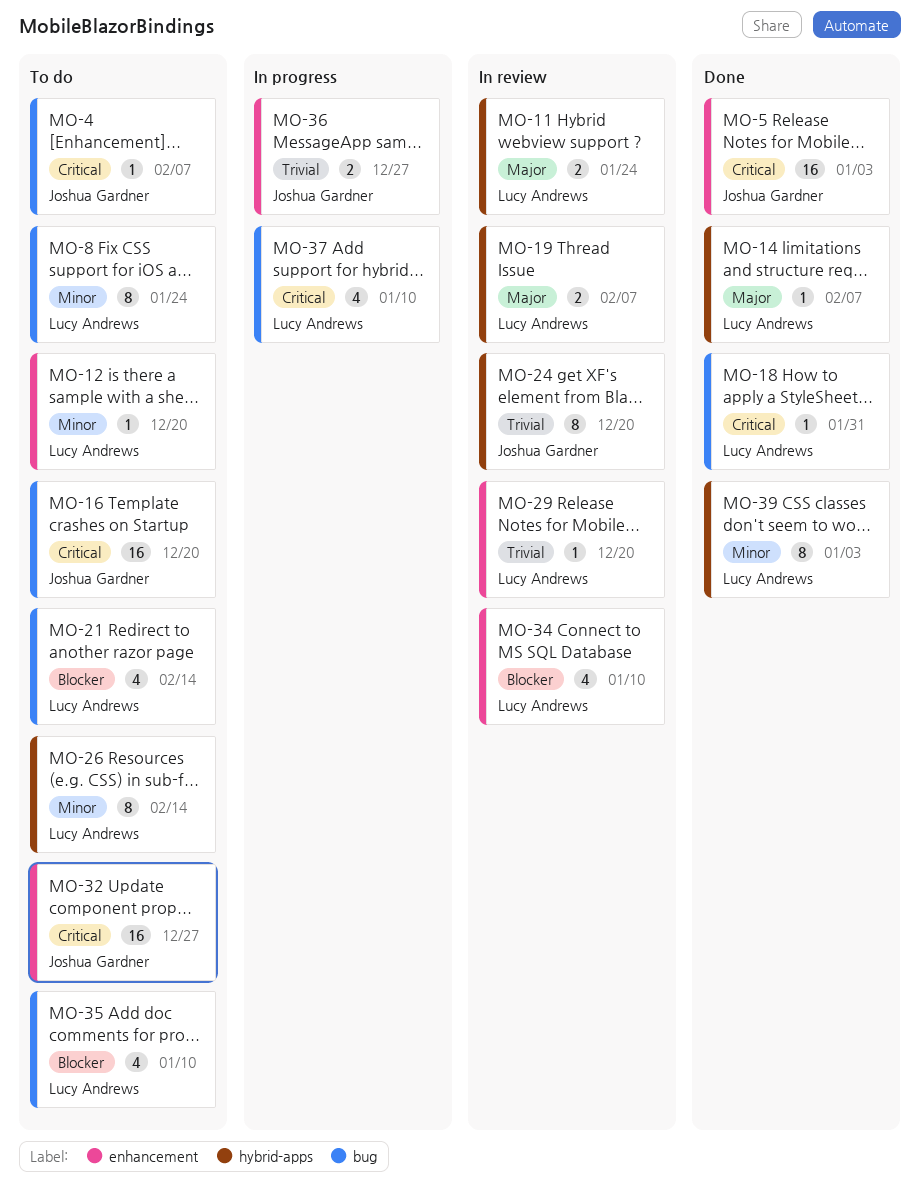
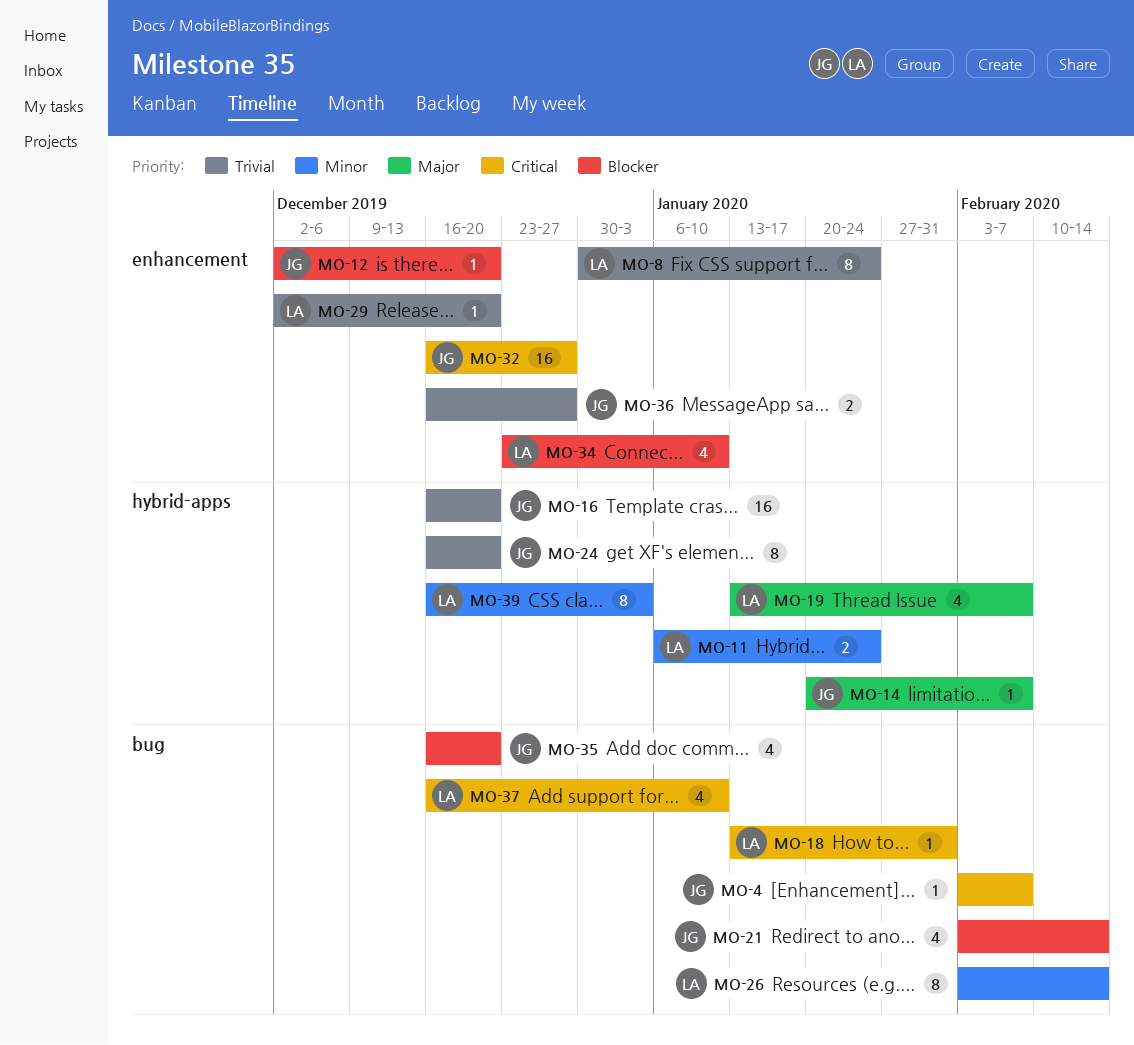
MO-5: present -> none
MO-8, priority: Minor -> Trivial
MO-8, label: bug -> enhancement
MO-11, priority: Major -> Minor
MO-12, owner: Lucy Andrews -> Joshua Gardner
MO-12, priority: Minor -> Blocker
MO-14, owner: Lucy Andrews -> Joshua Gardner
MO-16, priority: Critical -> Trivial
MO-16, label: bug -> hybrid-apps
MO-19, estimate: 2 -> 4
MO-21, owner: Lucy Andrews -> Joshua Gardner
MO-26, label: hybrid-apps -> bug
MO-35, owner: Lucy Andrews -> Joshua Gardner
MO-35, due: Jan 10 -> Dec 20

